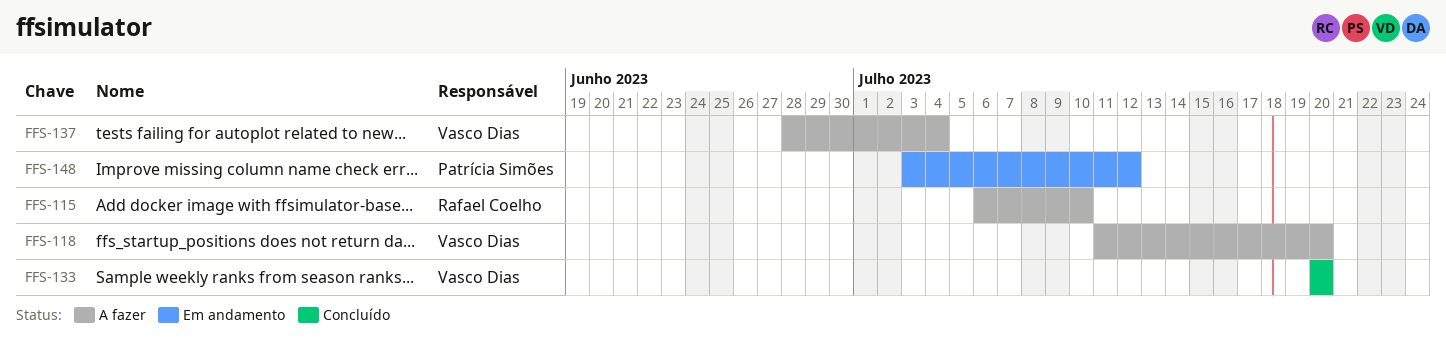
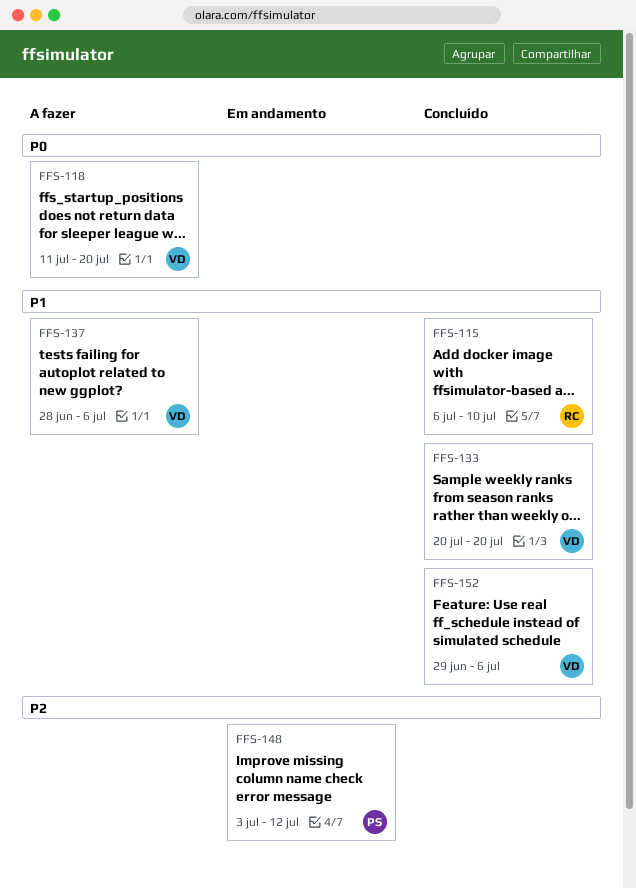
FFS-115, status: A fazer -> Concluído
FFS-137, due: Jul 4 -> Jul 6
FFS-152: none -> present

